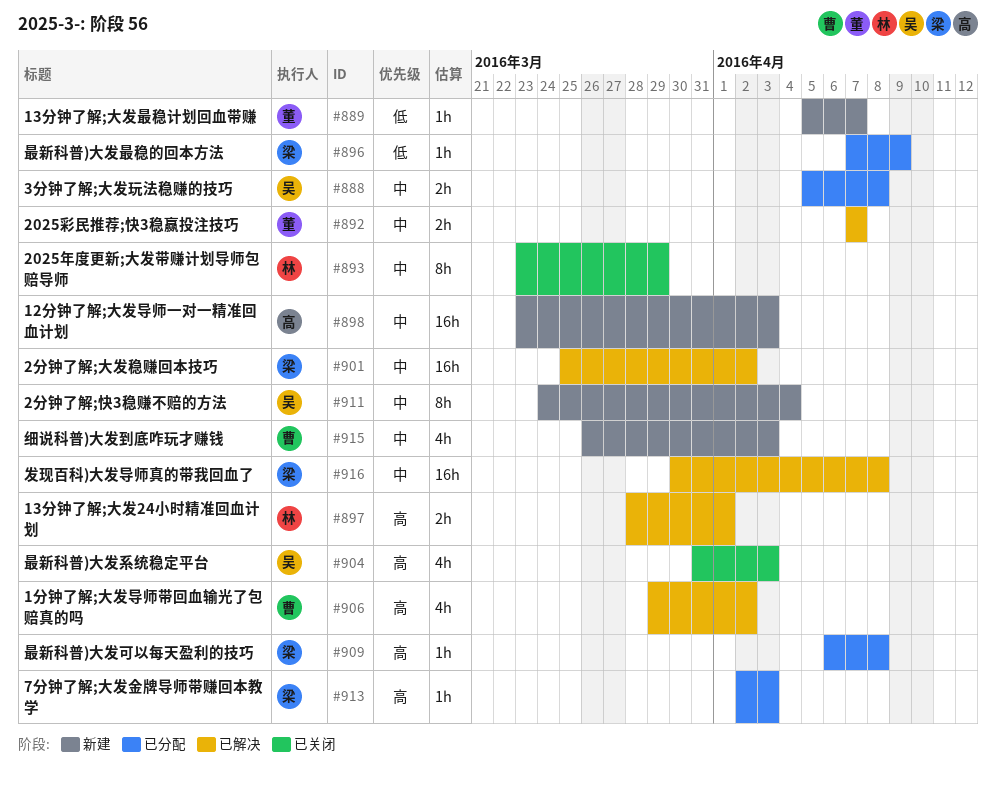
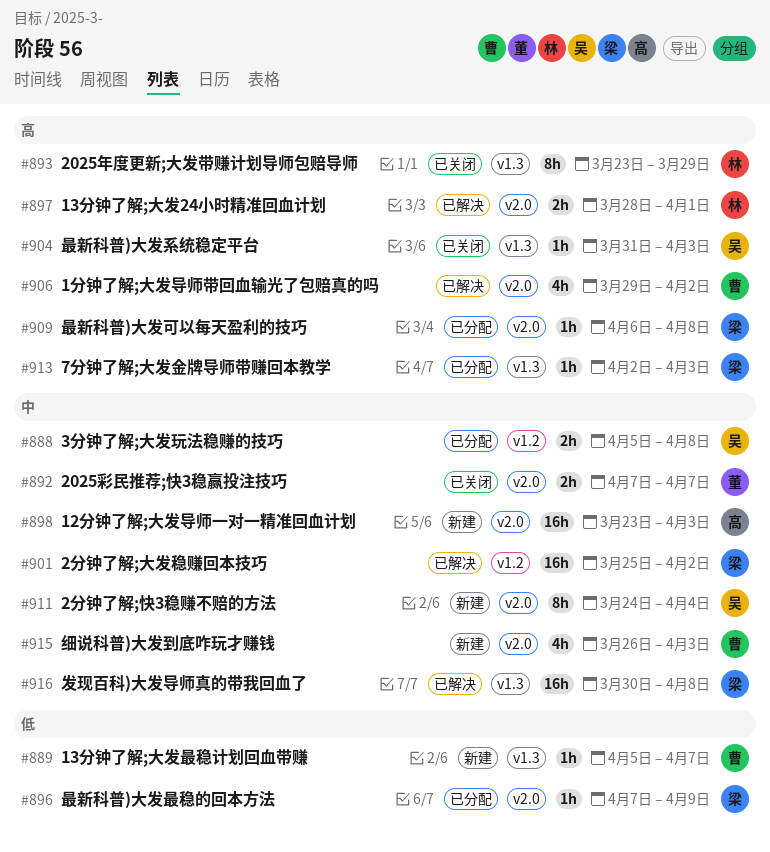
#889, owner: 董 -> 曹
#892, status: 已解决 -> 已关闭
#893, priority: 中 -> 高
#904, estimate: 4h -> 1h

